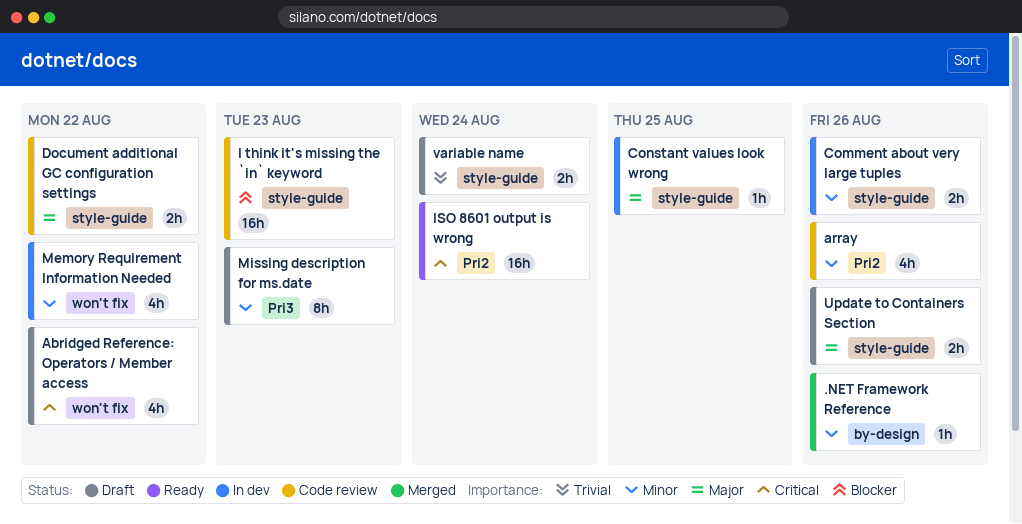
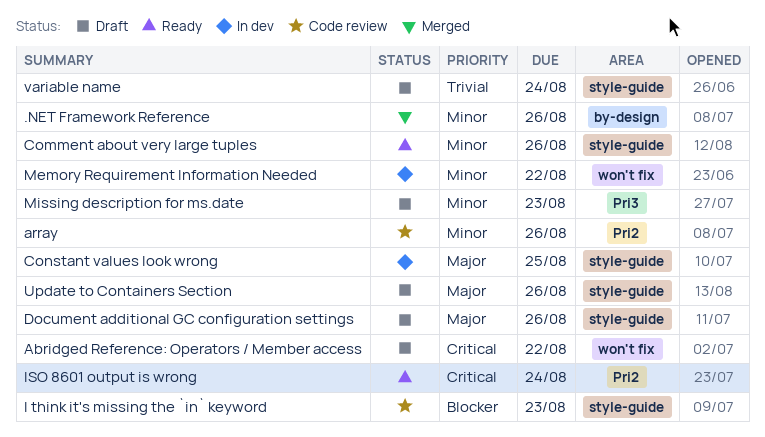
Comment about very large tuples, status: In dev -> Ready
Document additional GC configuration settings, status: Code review -> Draft
Document additional GC configuration settings, due: Aug 22 -> Aug 26

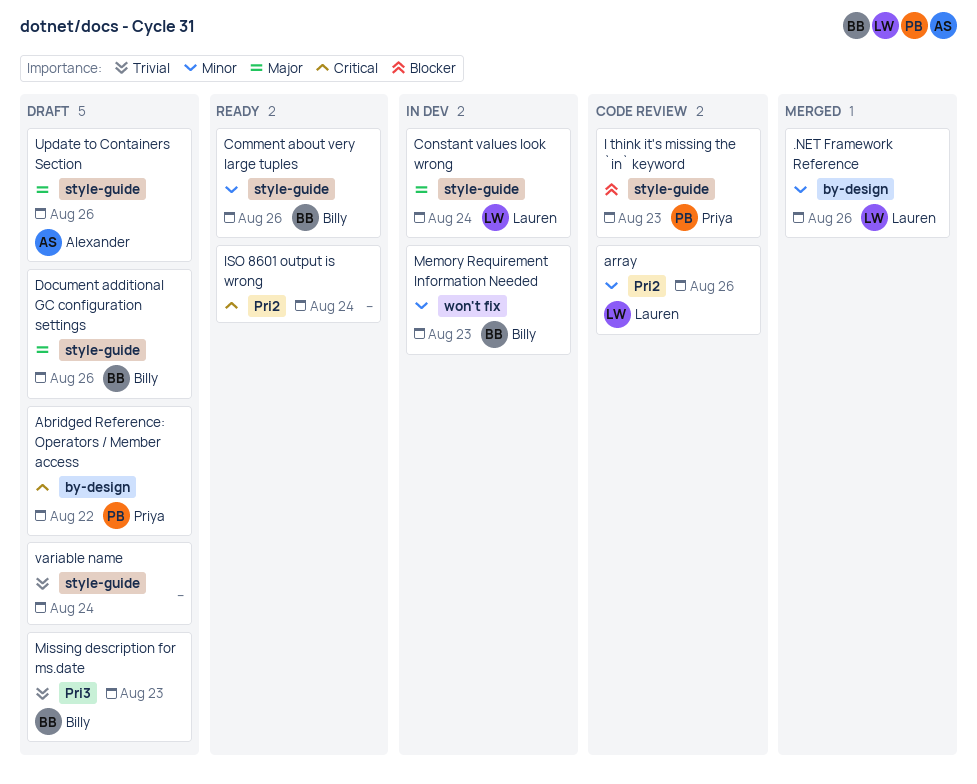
Abridged Reference: Operators / Member access, label: won't fix -> by-design
Constant values look wrong, due: Aug 25 -> Aug 24
Memory Requirement Information Needed, due: Aug 22 -> Aug 23
Missing description for ms.date, priority: Minor -> Trivial

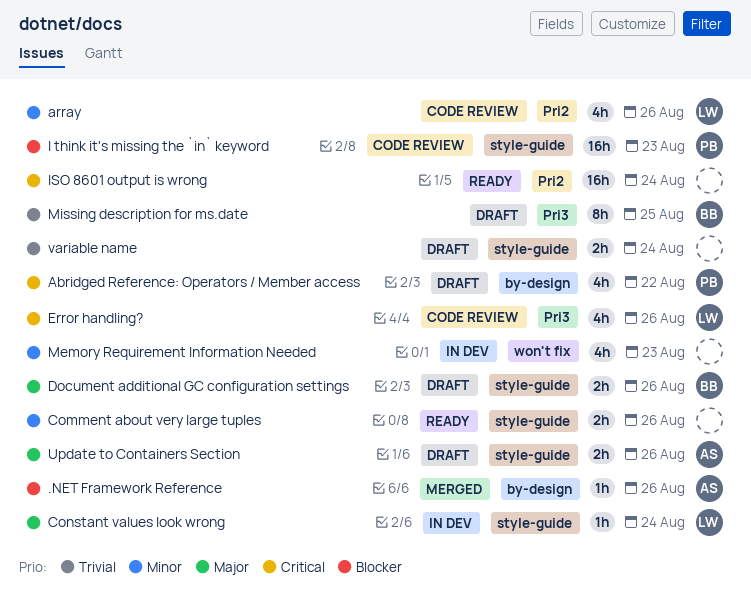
.NET Framework Reference, owner: Lauren -> Alexander
.NET Framework Reference, priority: Minor -> Blocker
Comment about very large tuples, owner: Billy -> none
Error handling?: none -> present
Memory Requirement Information Needed, owner: Billy -> none
Missing description for ms.date, due: Aug 23 -> Aug 25

